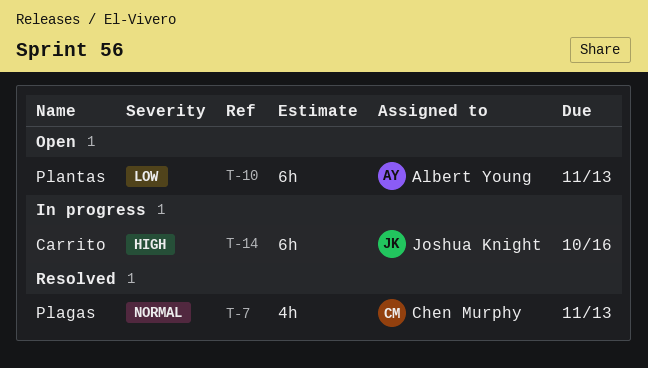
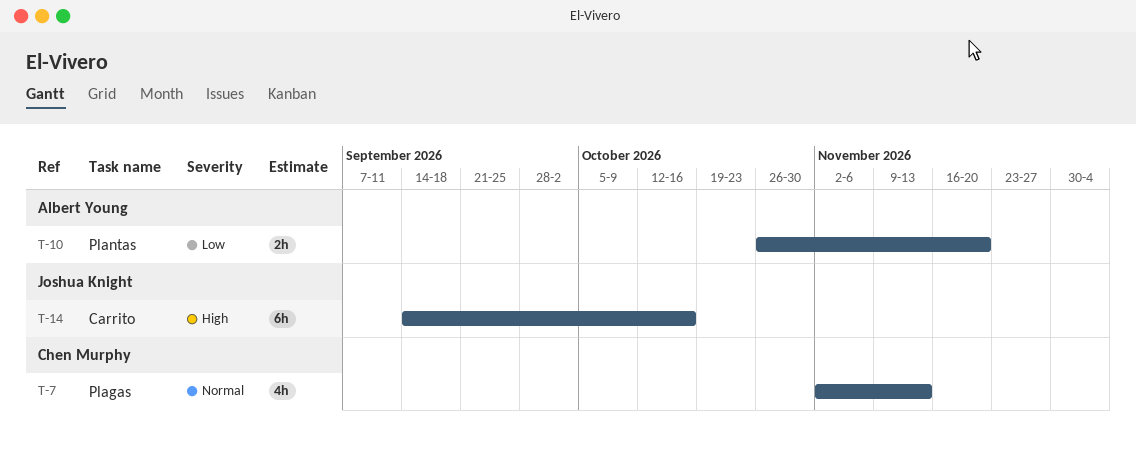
T-10, estimate: 6h -> 2h
T-10, due: Nov 13 -> Nov 20

